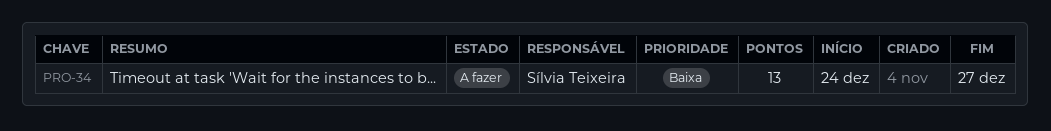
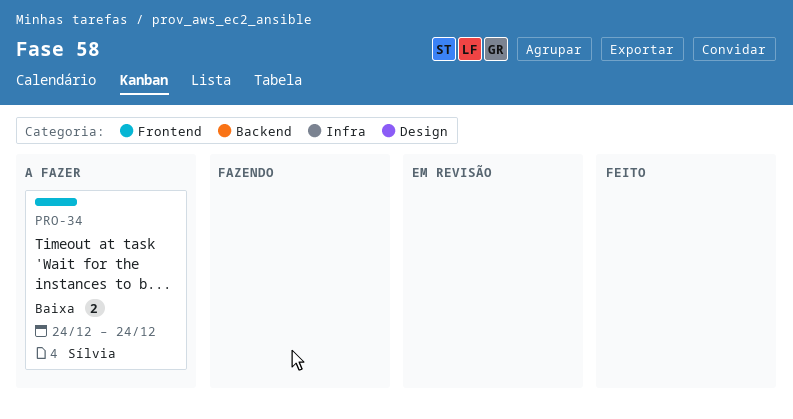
PRO-34, estimate: 13 -> 2
PRO-34, due: Dec 27 -> Dec 24

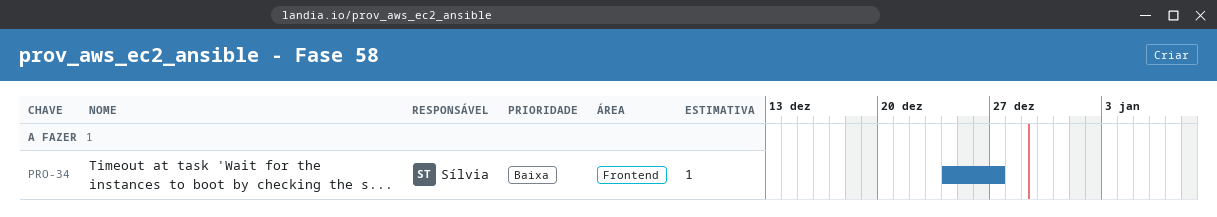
PRO-34, estimate: 2 -> 1
PRO-34, due: Dec 24 -> Dec 27

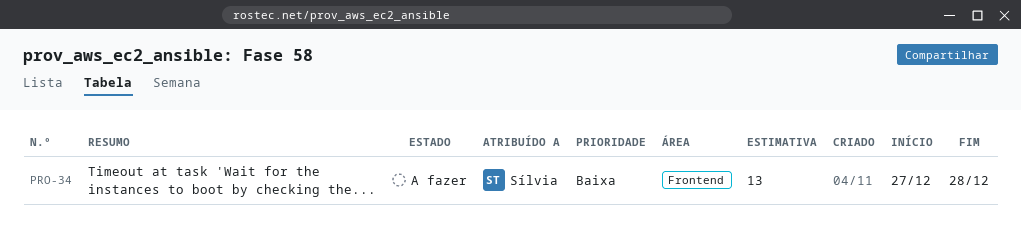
PRO-34, estimate: 1 -> 13
PRO-34, start: Dec 24 -> Dec 27
PRO-34, due: Dec 27 -> Dec 28

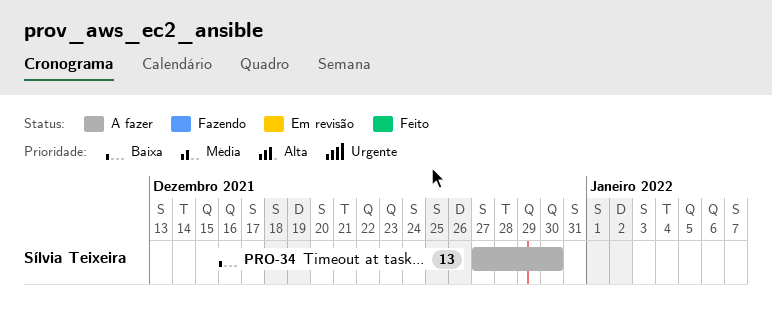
PRO-34, due: Dec 28 -> Dec 30

